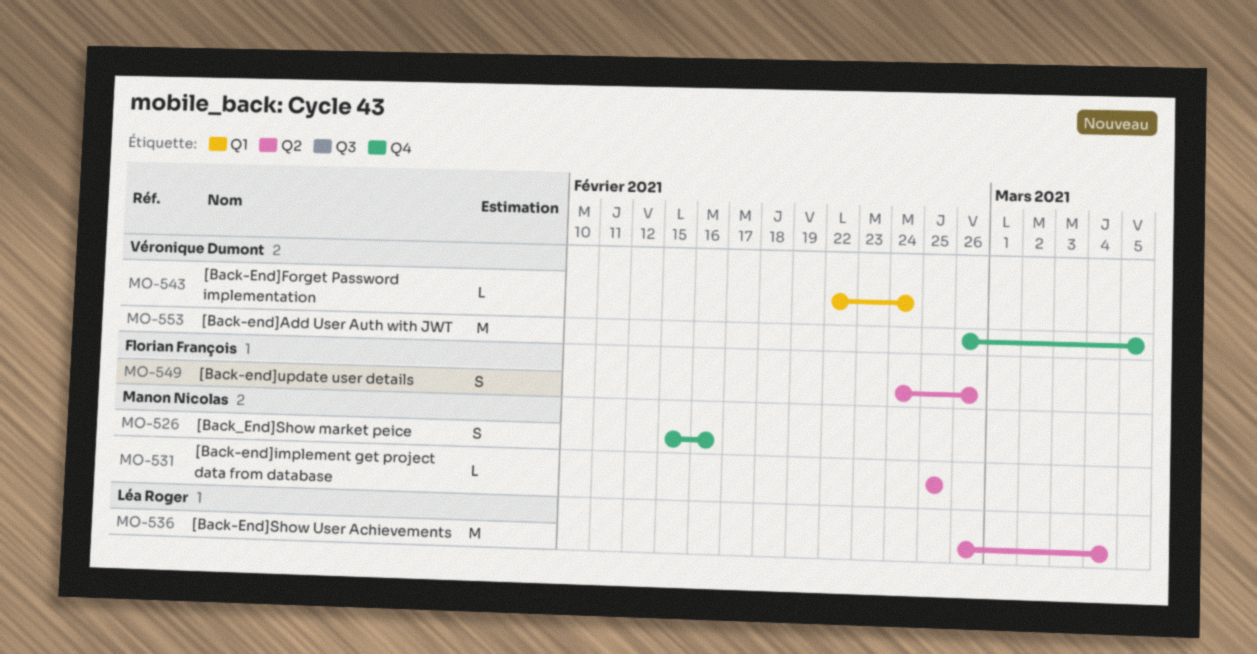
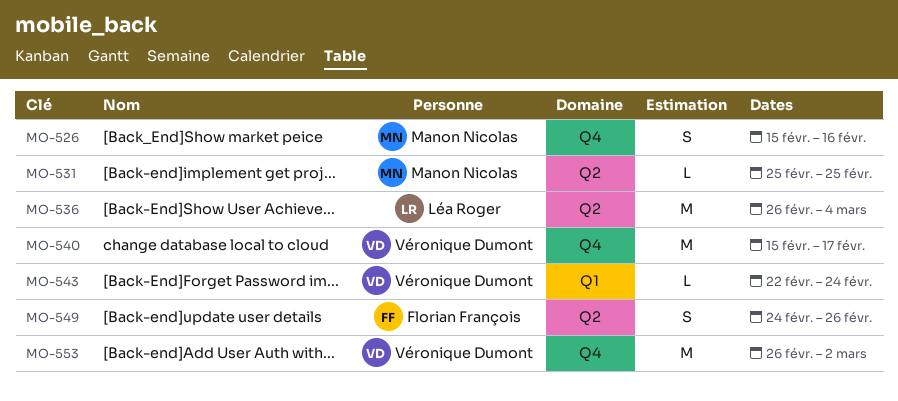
MO-540: none -> present
MO-553, due: Mar 5 -> Mar 2

